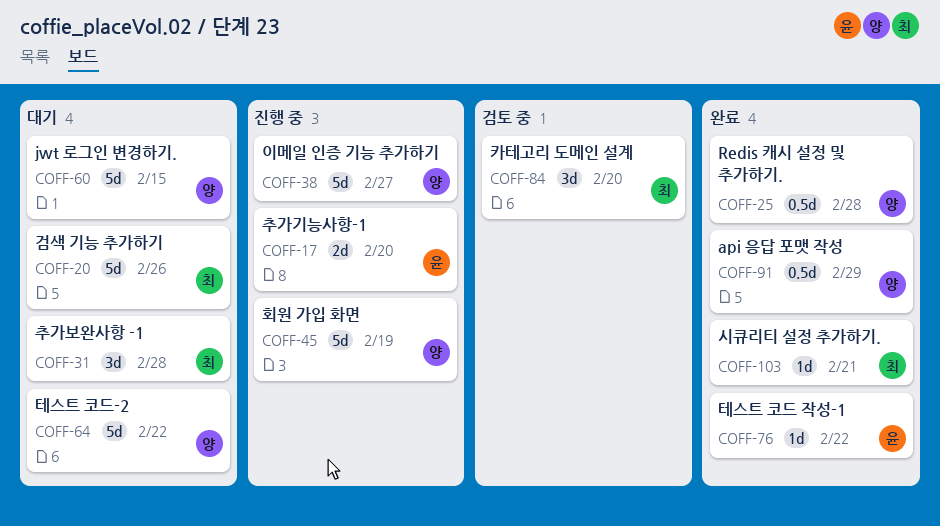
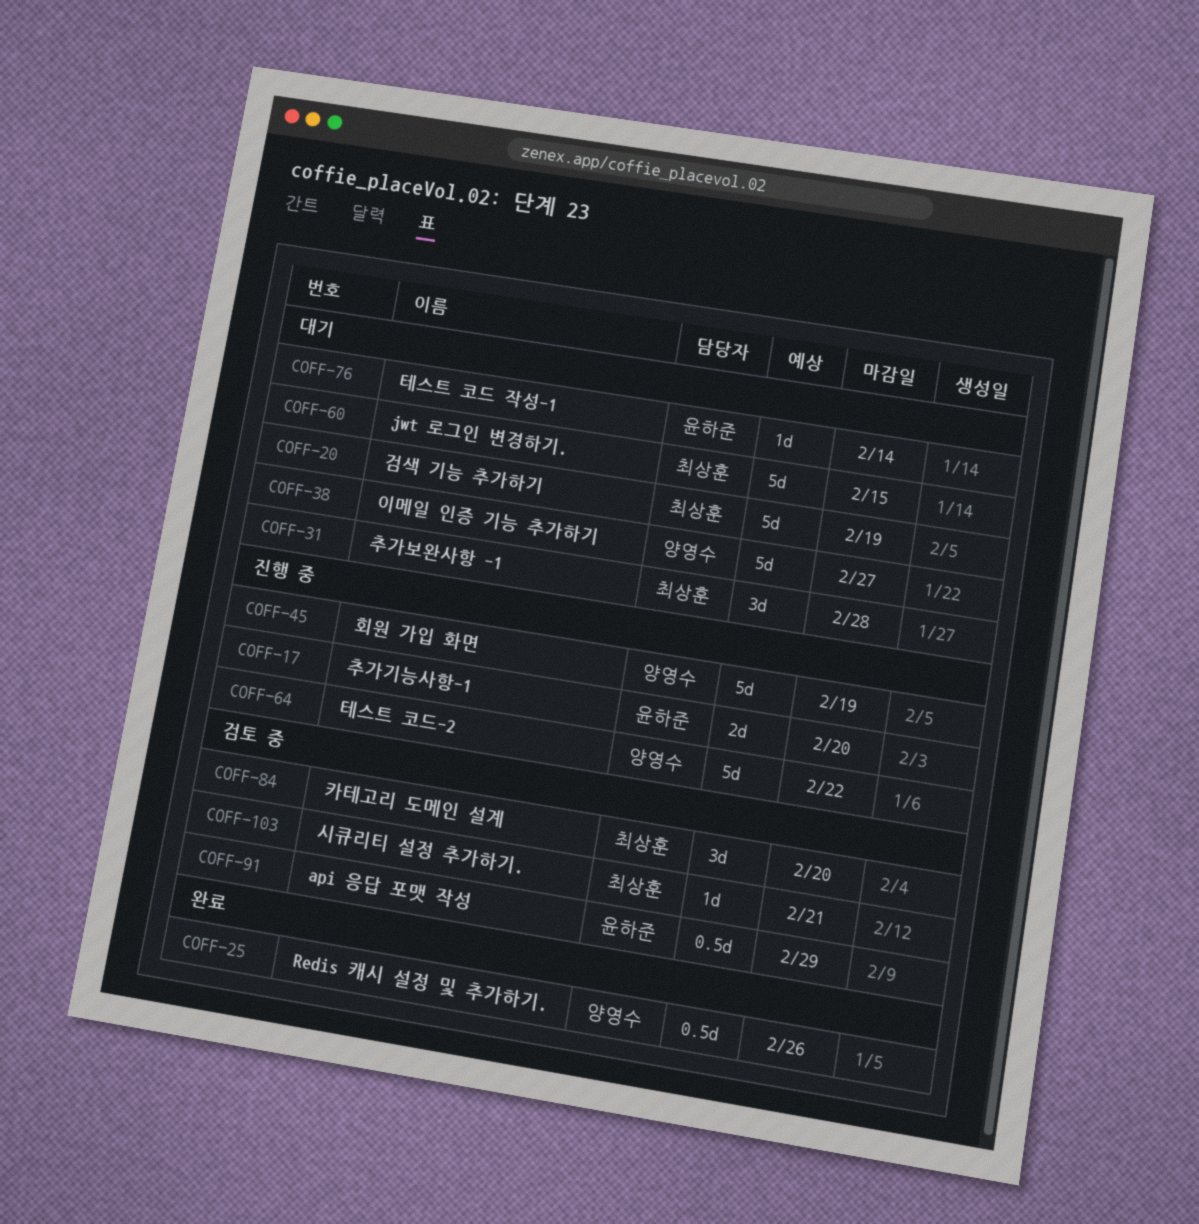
COFF-20, due: Feb 26 -> Feb 19
COFF-25, due: Feb 28 -> Feb 26
COFF-38, status: 진행 중 -> 대기
COFF-60, owner: 양영수 -> 최상훈
COFF-64, status: 대기 -> 진행 중
COFF-76, status: 완료 -> 대기
COFF-76, due: Feb 22 -> Feb 14
COFF-91, status: 완료 -> 검토 중
COFF-91, owner: 양영수 -> 윤하준
COFF-103, status: 완료 -> 검토 중

